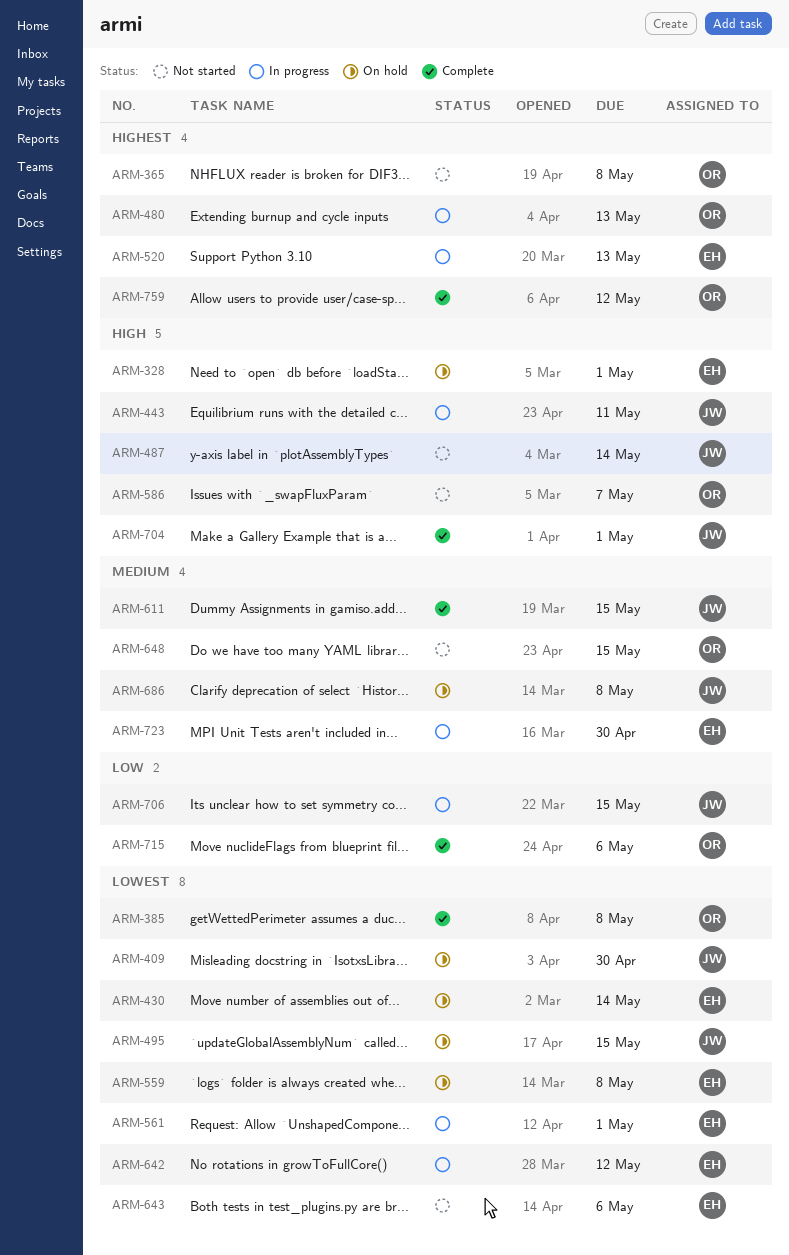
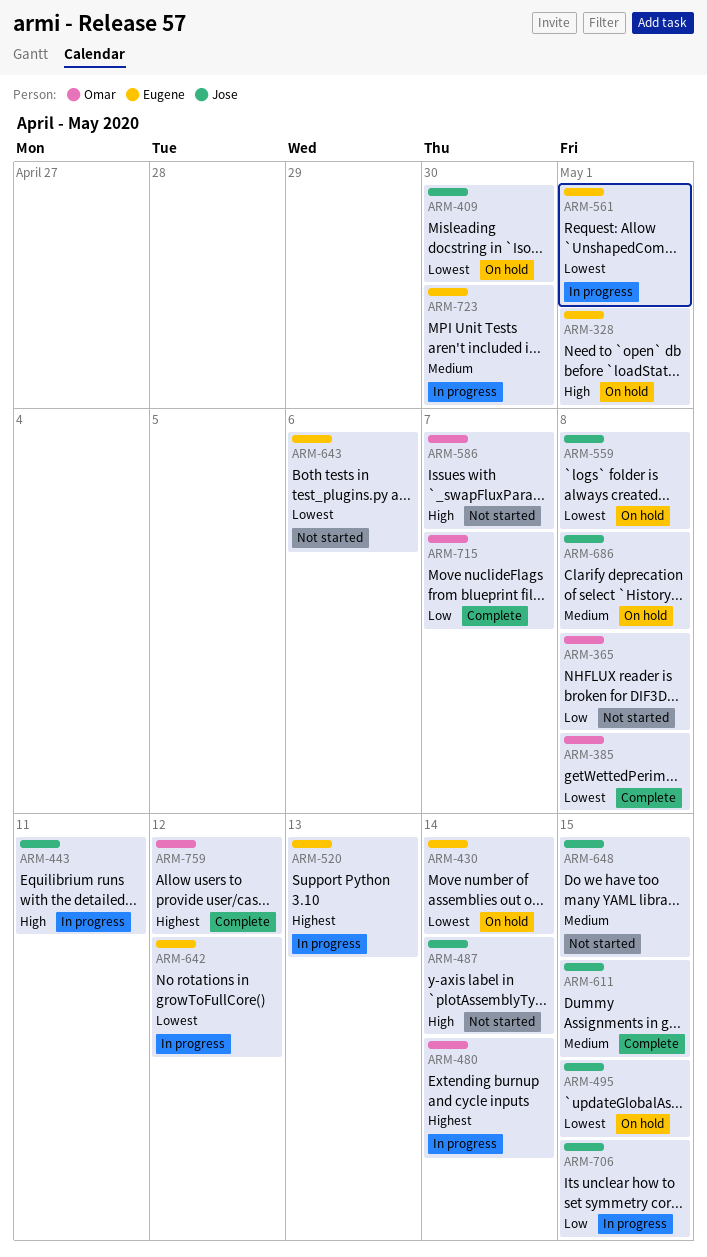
ARM-365, priority: Highest -> Low
ARM-480, due: May 13 -> May 14
ARM-559, owner: Eugene -> Jose
ARM-648, owner: Omar -> Jose
ARM-704: present -> none
ARM-715, due: May 6 -> May 7

